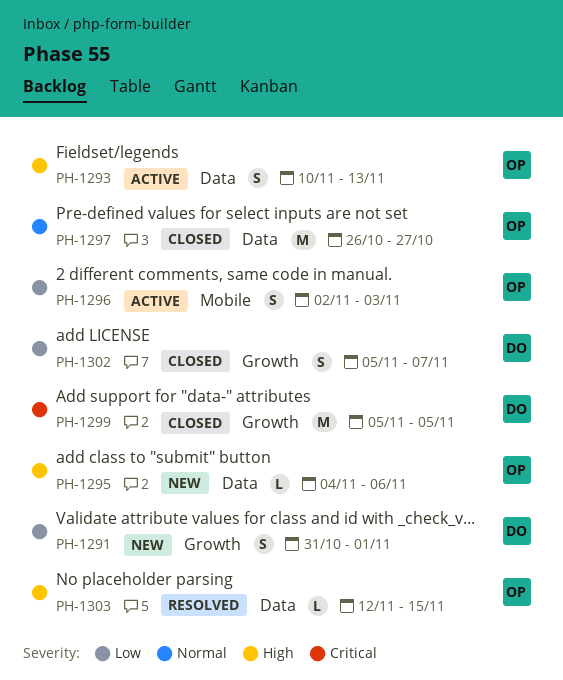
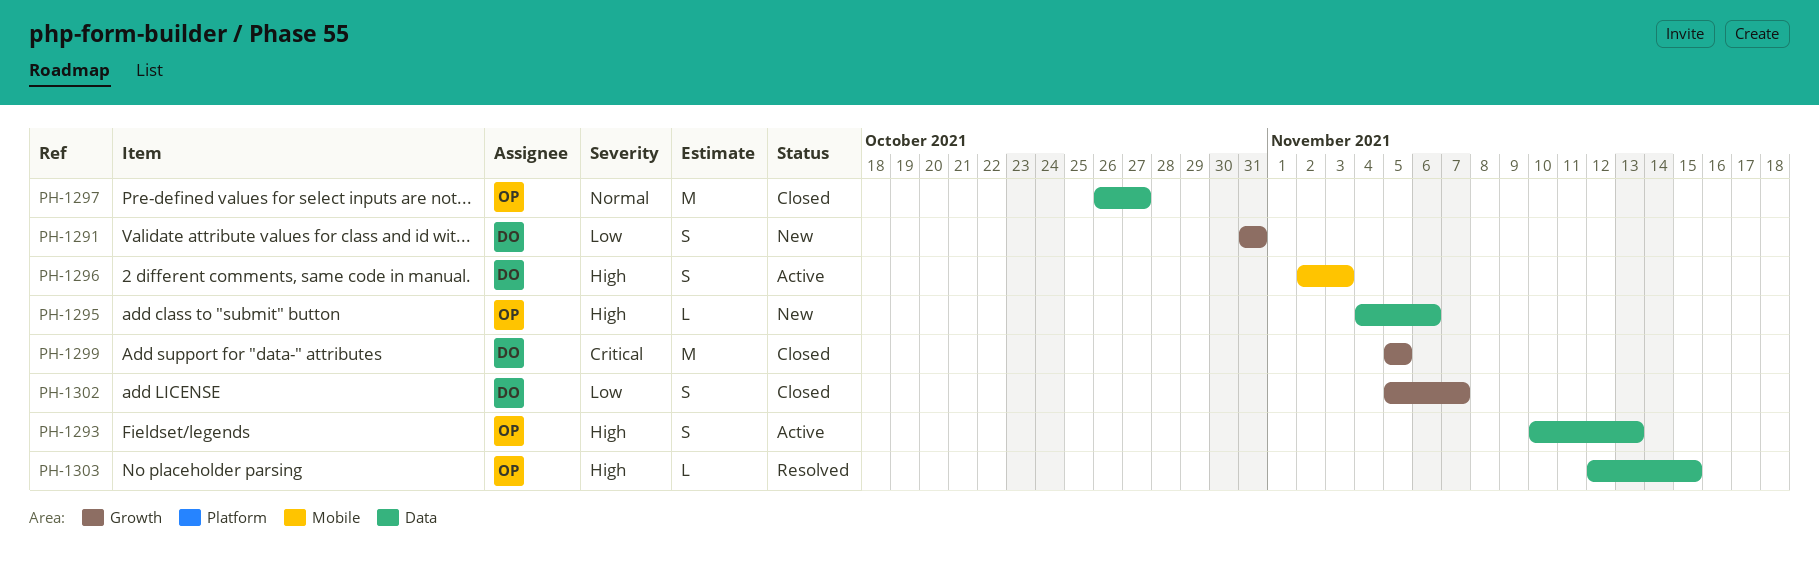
PH-1291, due: Nov 1 -> Oct 31
PH-1296, owner: OP -> DO
PH-1296, priority: Low -> High

